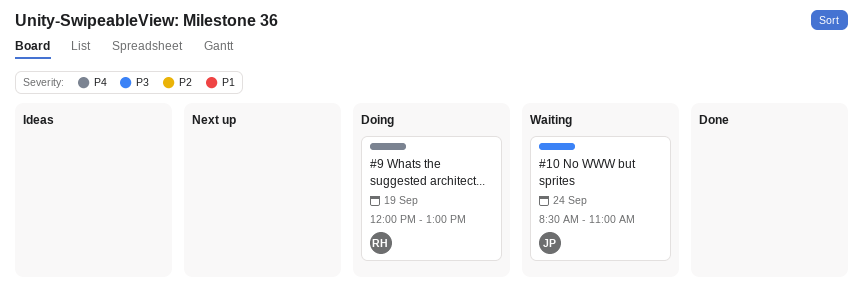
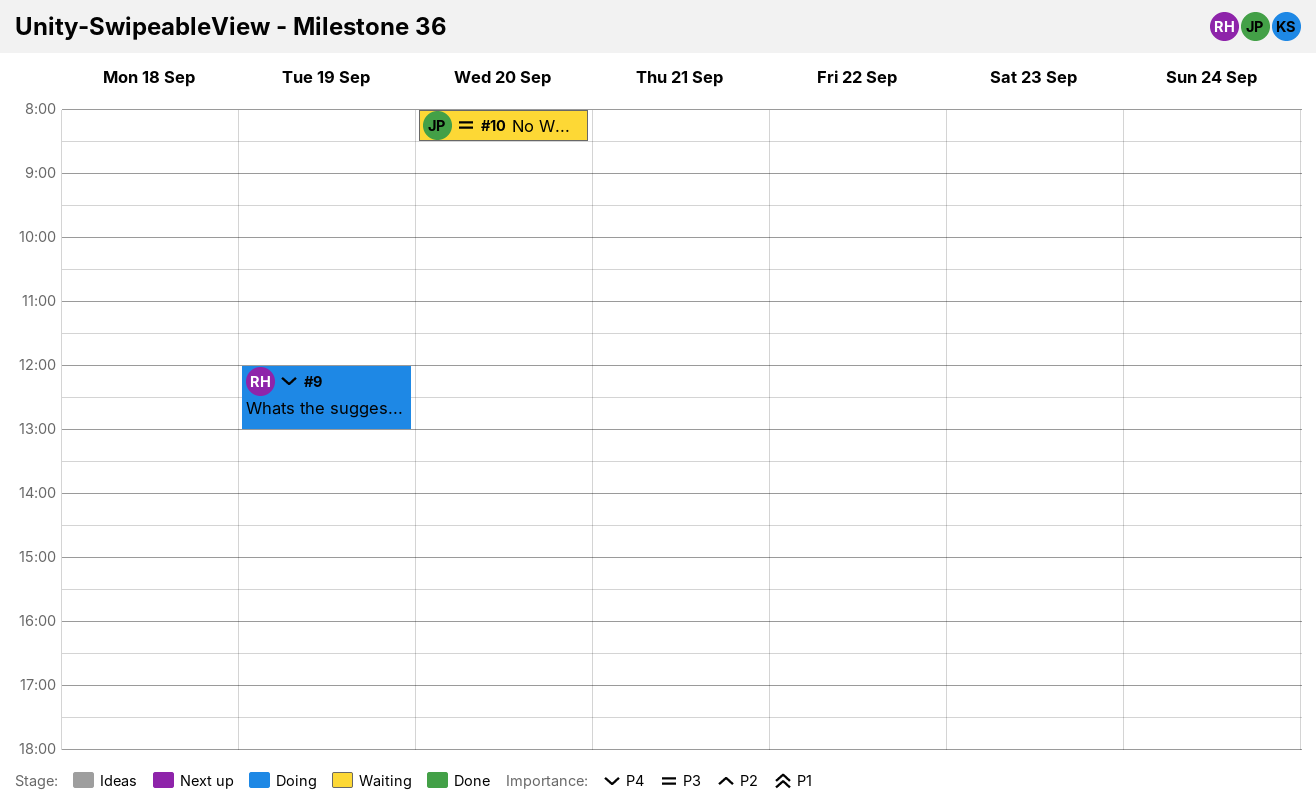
#10, day: Sep 24 -> Sep 20
#10, begins: 08:30 -> 08:00
#10, ends: 11:00 -> 08:30

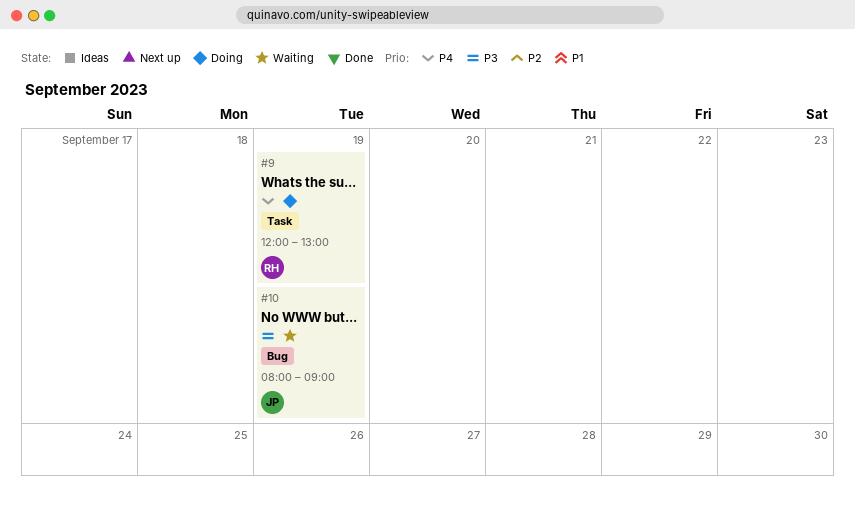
#10, day: Sep 20 -> Sep 19
#10, ends: 08:30 -> 09:00

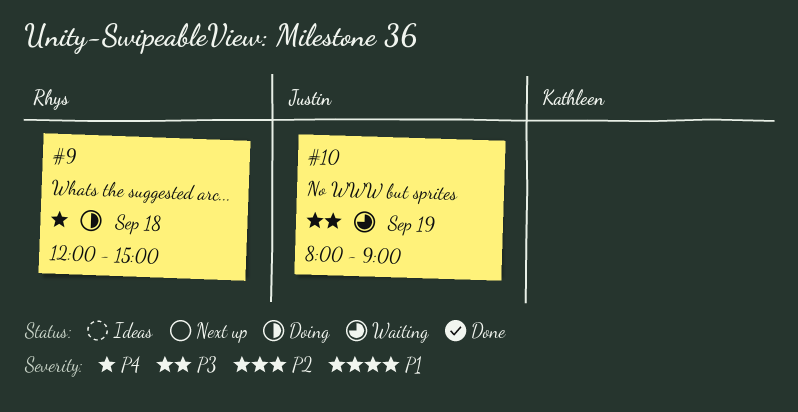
#9, day: Sep 19 -> Sep 18
#9, ends: 13:00 -> 15:00

